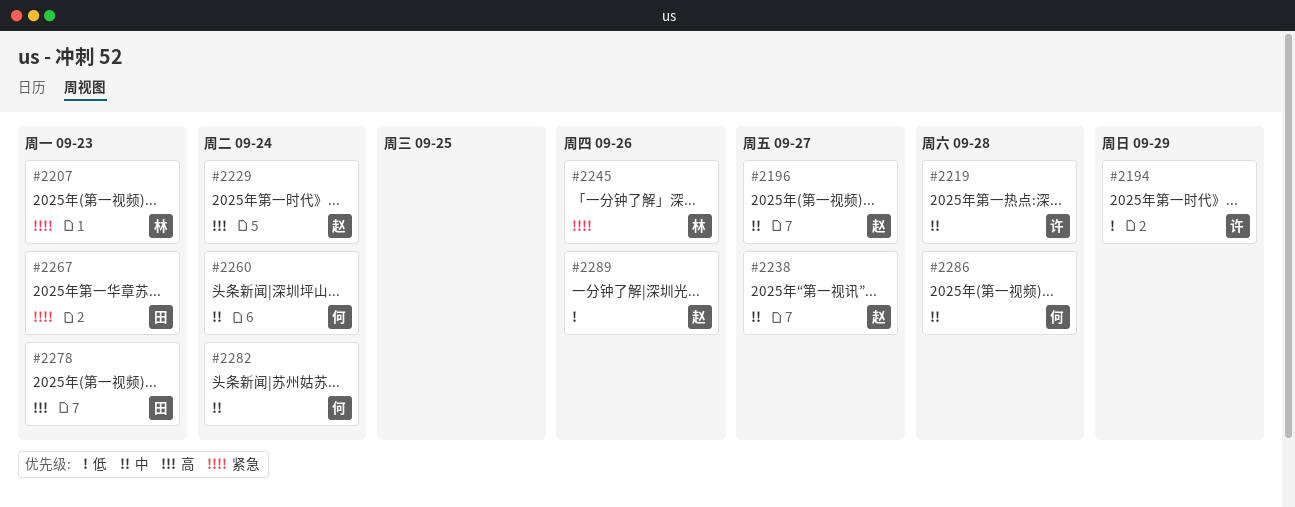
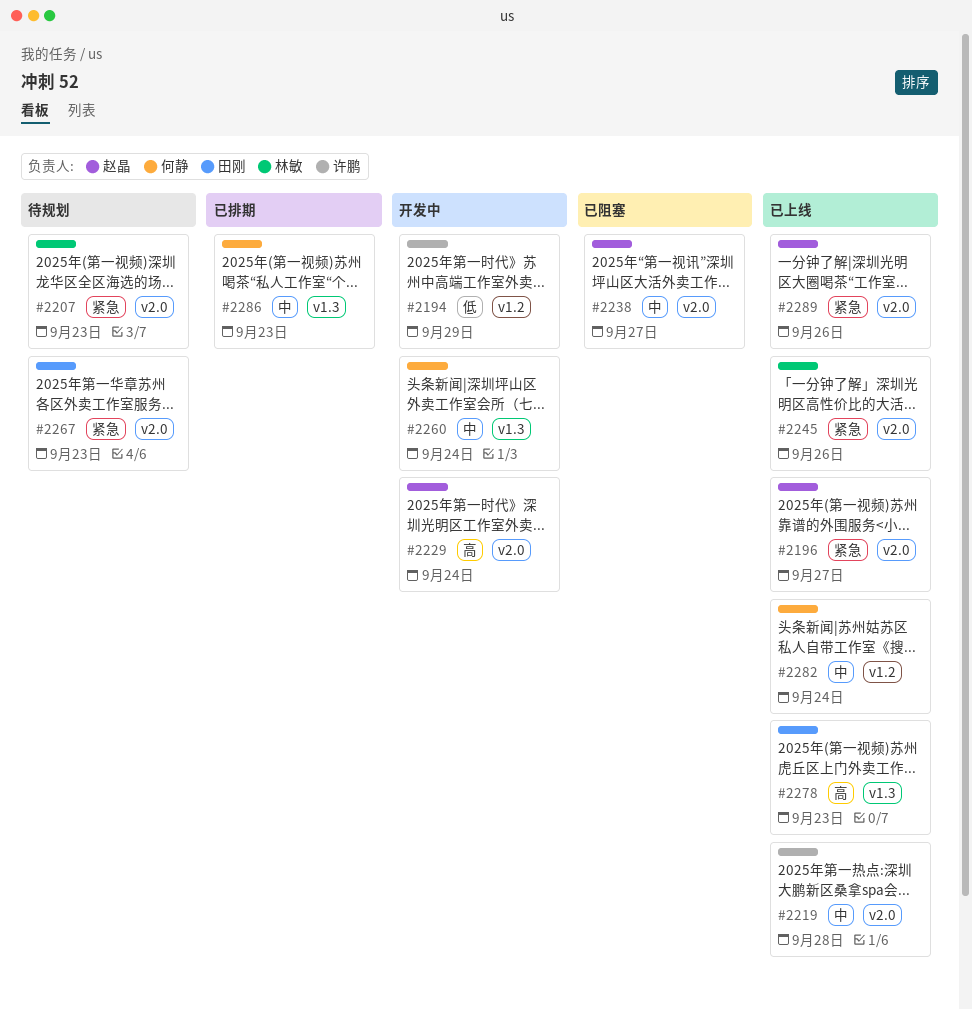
#2196, priority: 中 -> 紧急
#2286, due: Sep 28 -> Sep 23
#2289, priority: 低 -> 紧急

